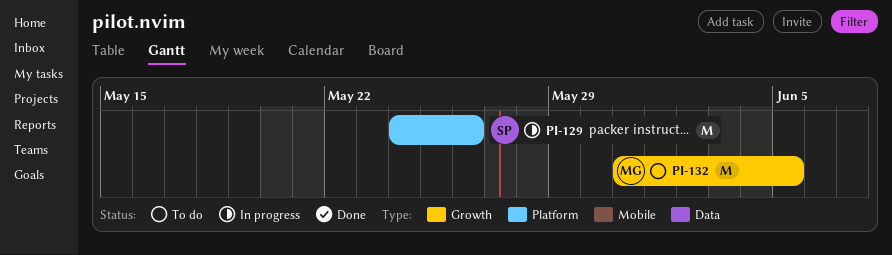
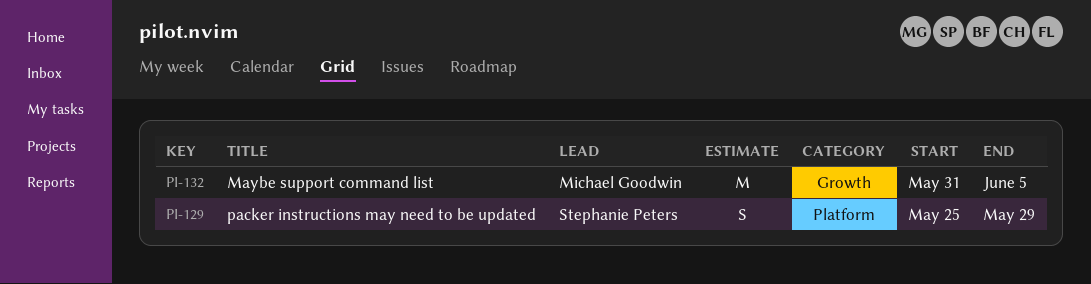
PI-129, estimate: M -> S
PI-129, start: May 24 -> May 25
PI-129, due: May 26 -> May 29

